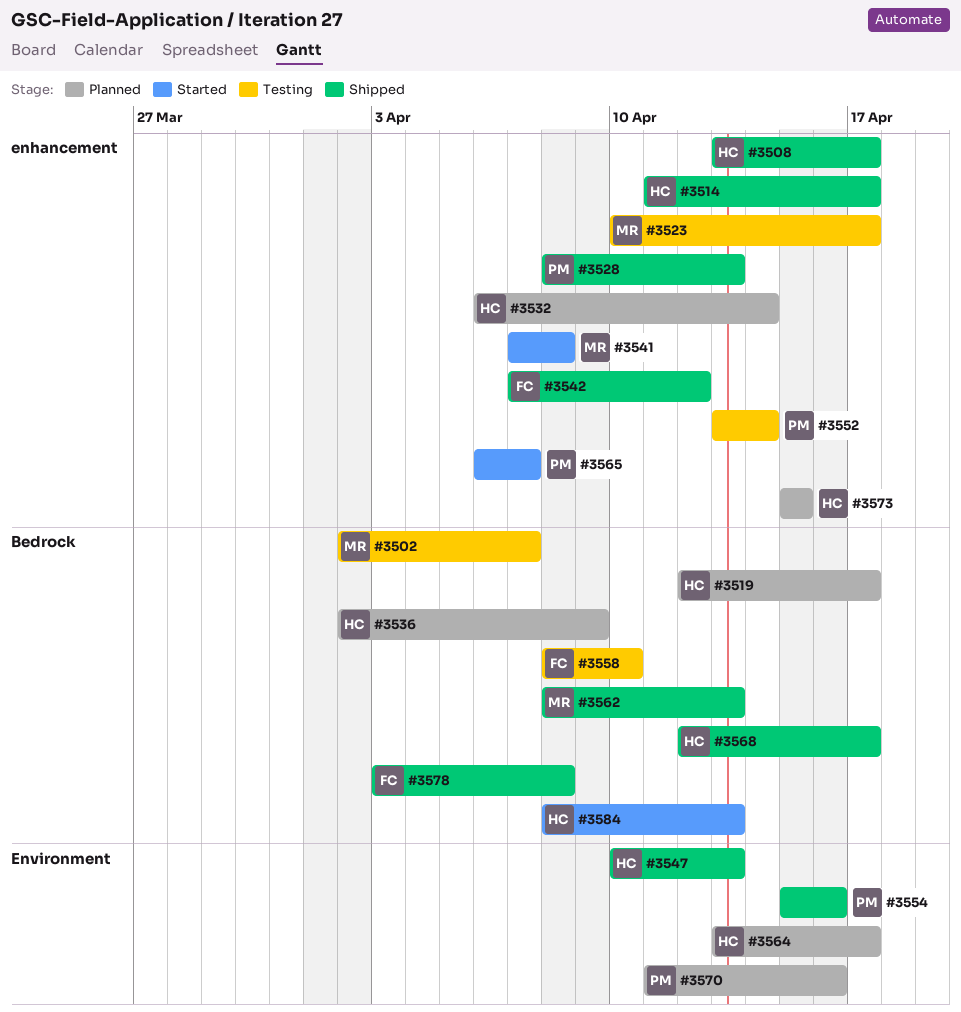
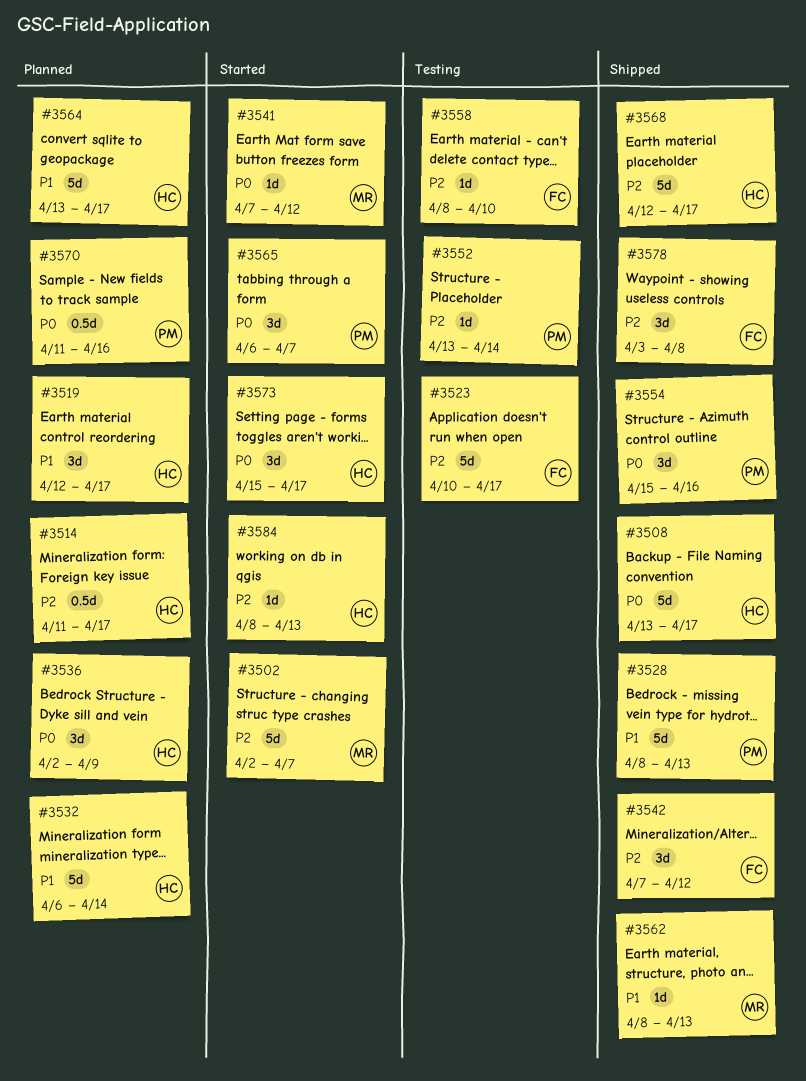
#3502, status: Testing -> Started
#3514, status: Shipped -> Planned
#3523, owner: MR -> FC
#3541, due: Apr 8 -> Apr 12
#3547: present -> none
#3573, status: Planned -> Started
#3573, due: Apr 15 -> Apr 17

